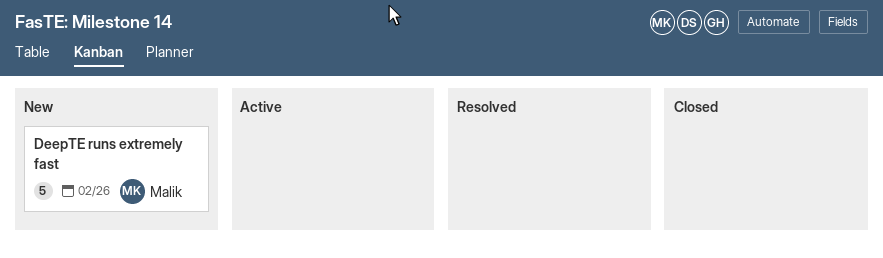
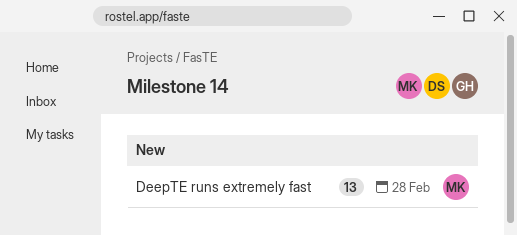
DeepTE runs extremely fast, estimate: 5 -> 13
DeepTE runs extremely fast, due: Feb 26 -> Feb 28

